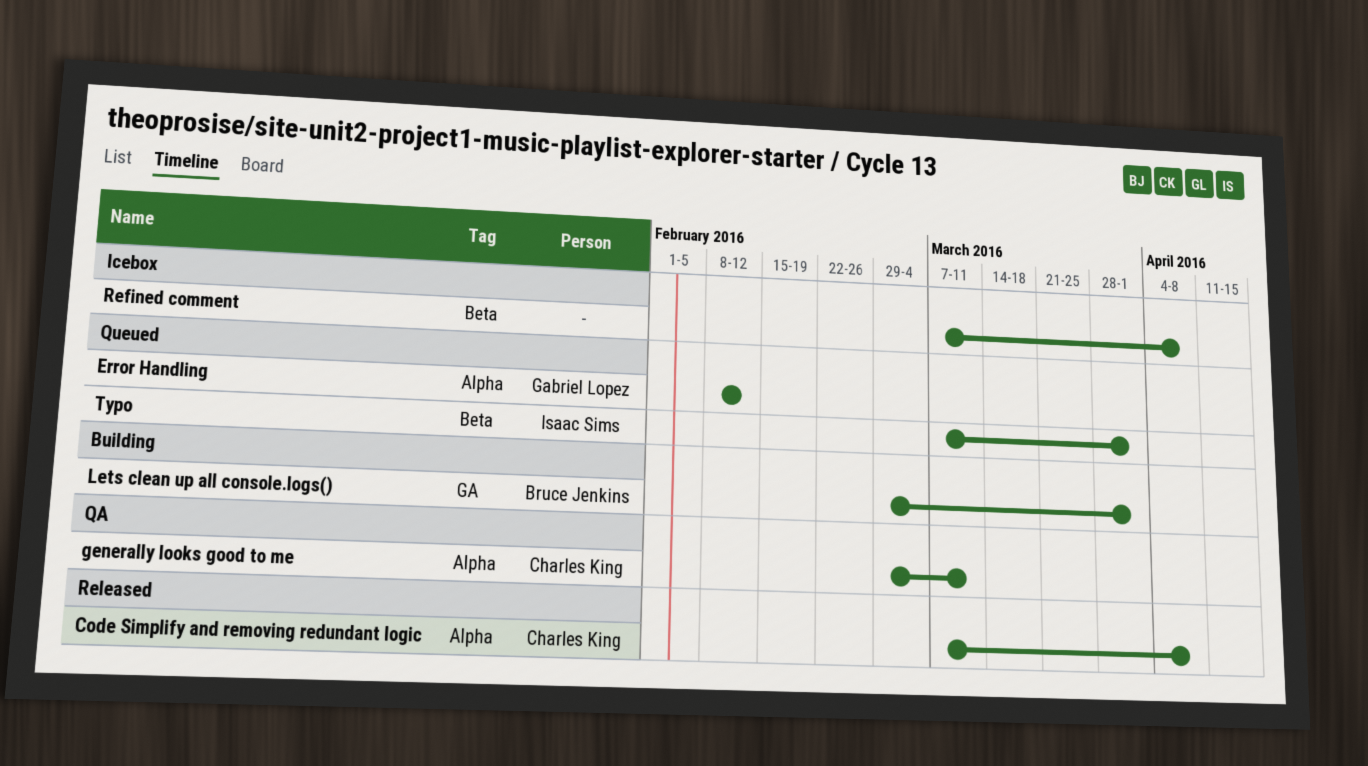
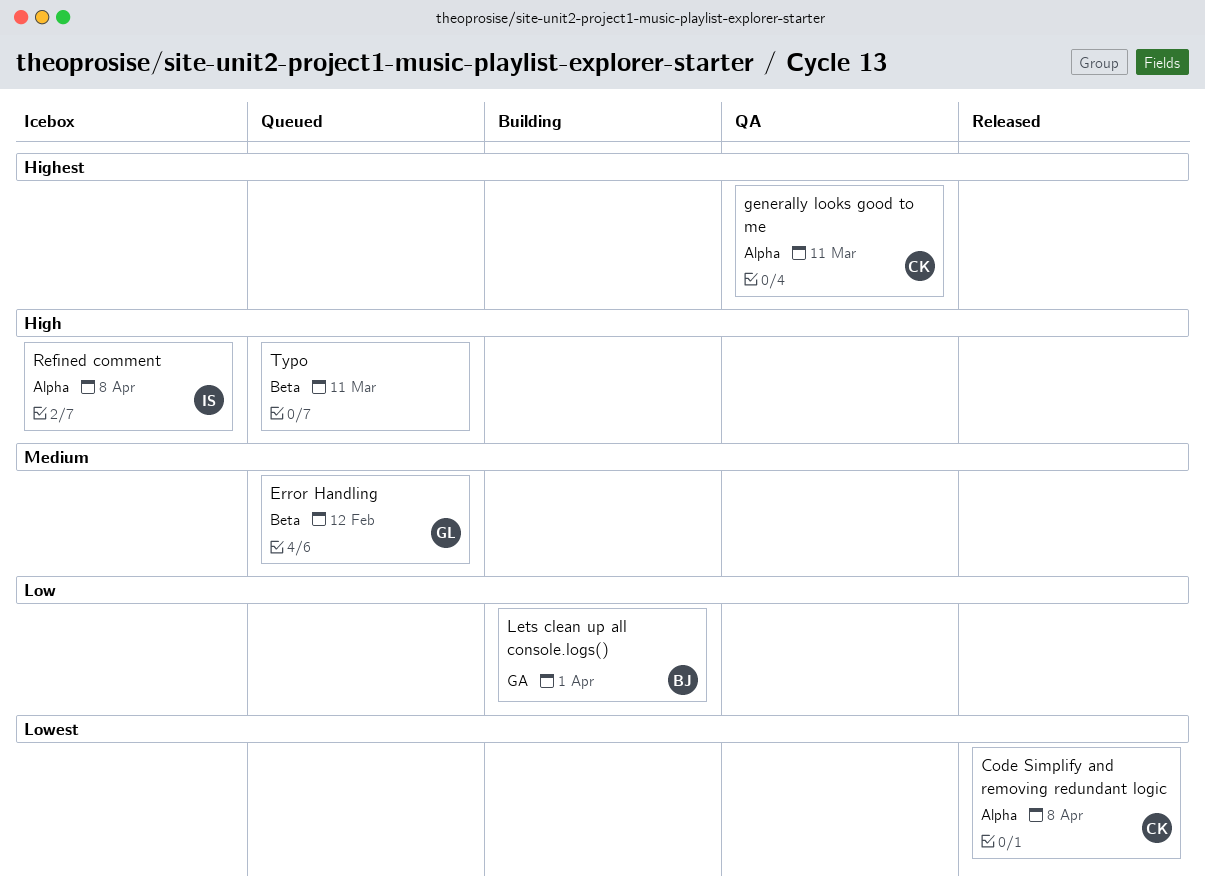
Error Handling, label: Alpha -> Beta
Refined comment, owner: none -> Isaac Sims
Refined comment, label: Beta -> Alpha
Typo, owner: Isaac Sims -> none
Typo, due: Apr 1 -> Mar 11

